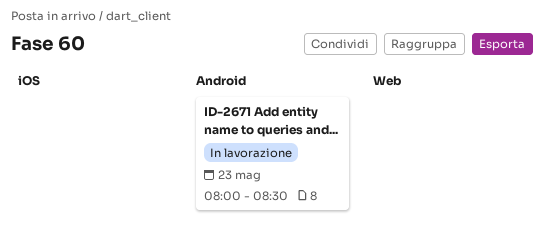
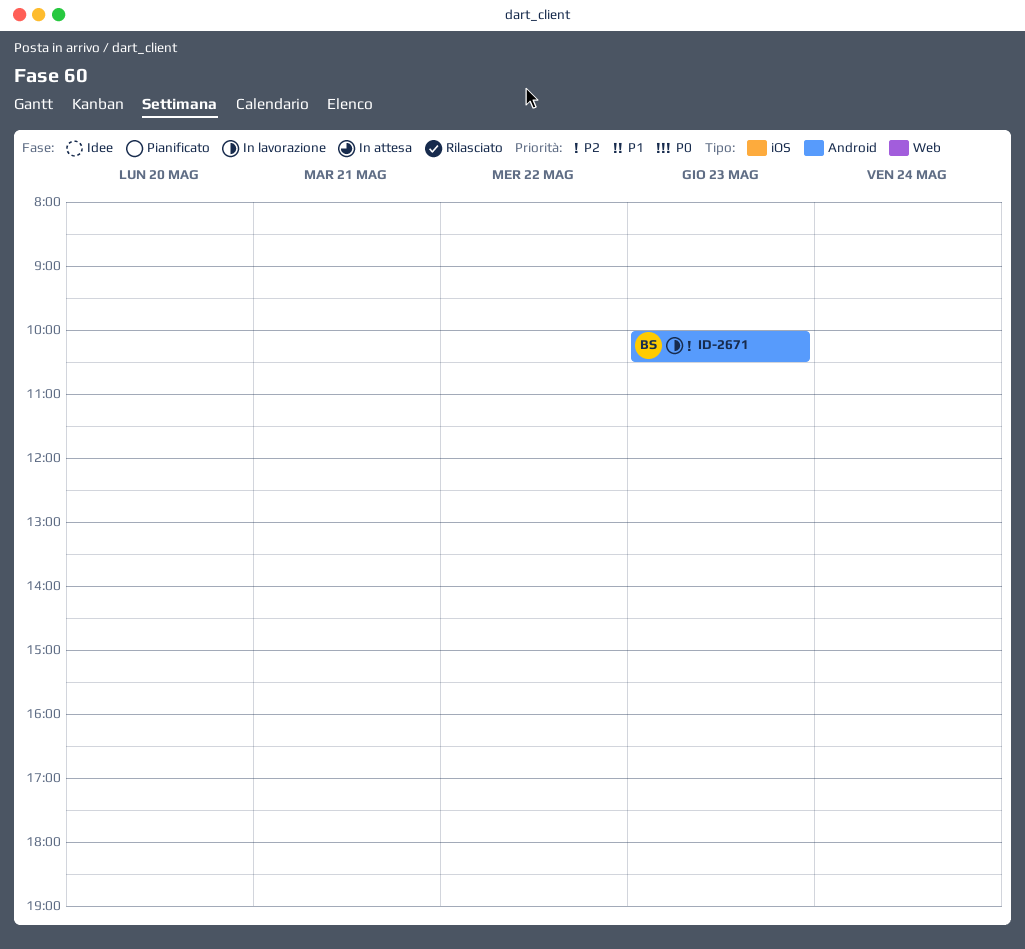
ID-2671, begins: 08:00 -> 10:00
ID-2671, ends: 08:30 -> 10:30

